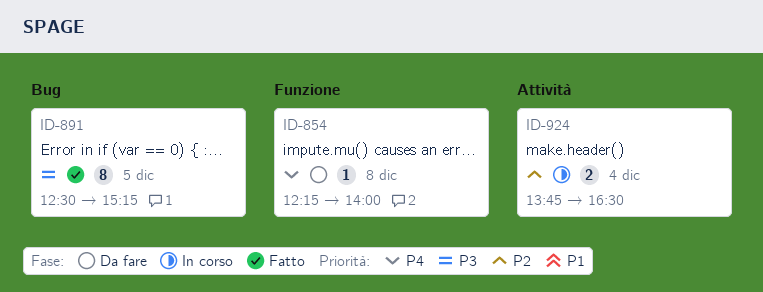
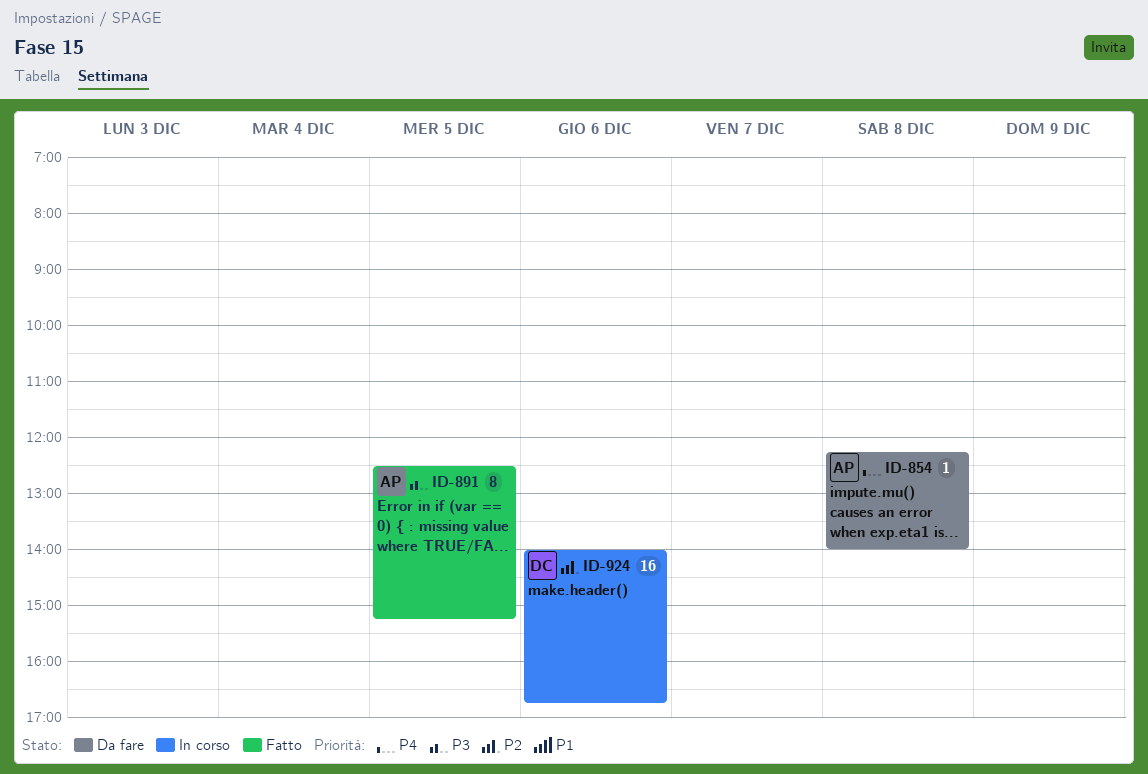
ID-924, estimate: 2 -> 16
ID-924, day: Dec 4 -> Dec 6
ID-924, begins: 13:45 -> 14:00
ID-924, ends: 16:30 -> 16:45

